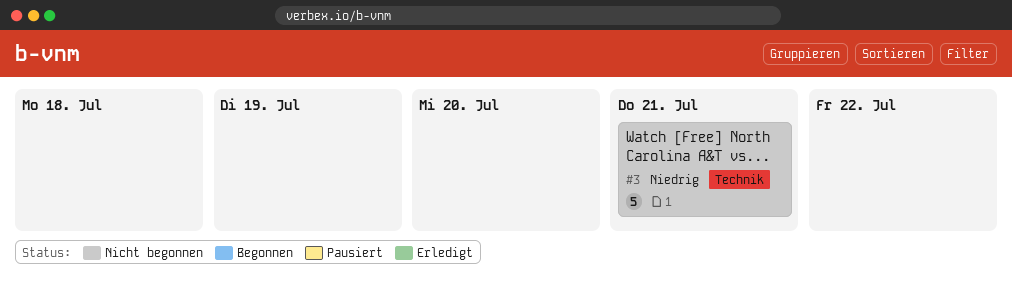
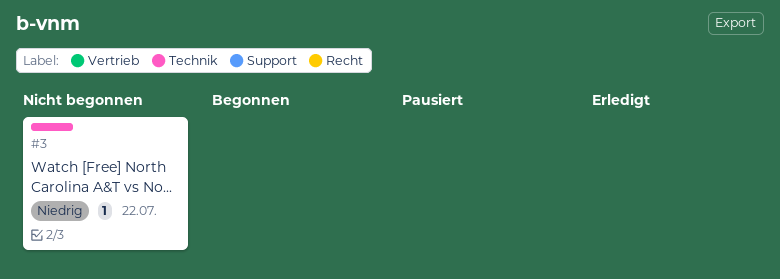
#3, estimate: 5 -> 1
#3, due: Jul 21 -> Jul 22

